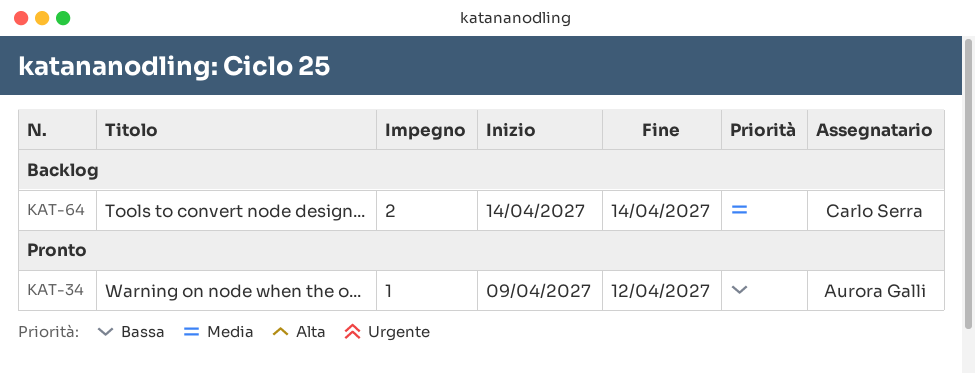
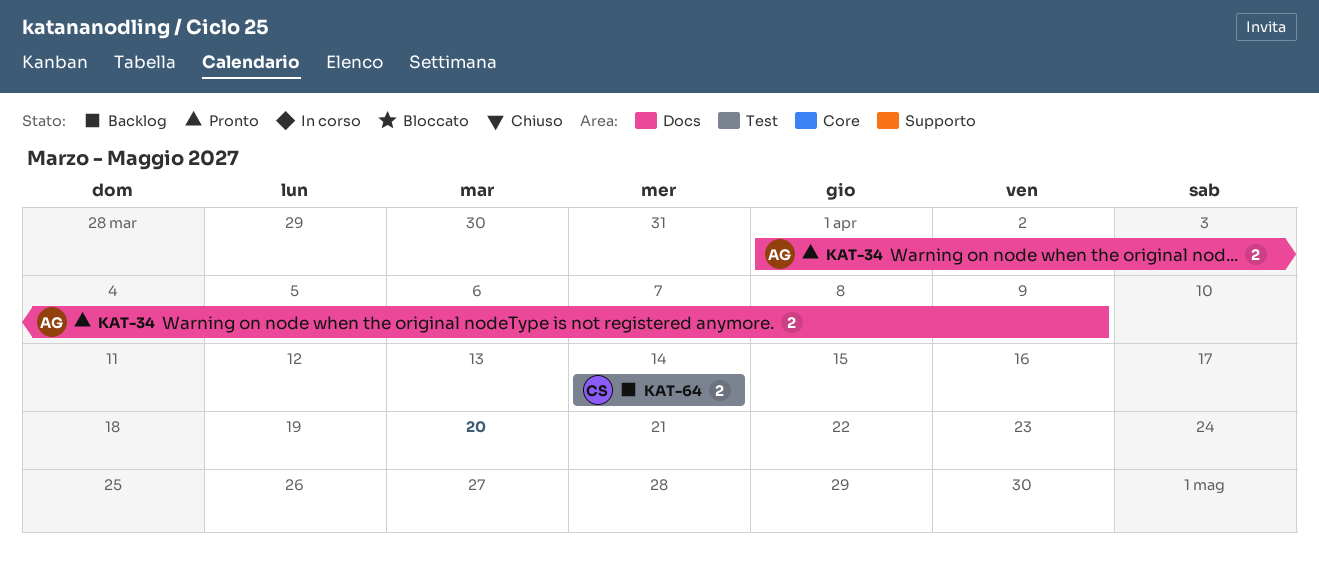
KAT-34, estimate: 1 -> 2
KAT-34, start: Apr 9 -> Apr 1
KAT-34, due: Apr 12 -> Apr 9

